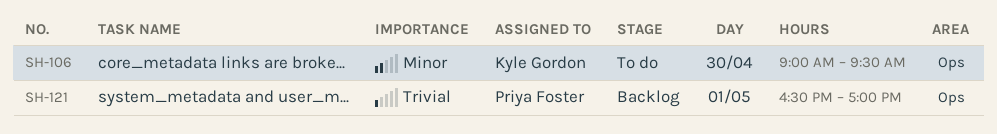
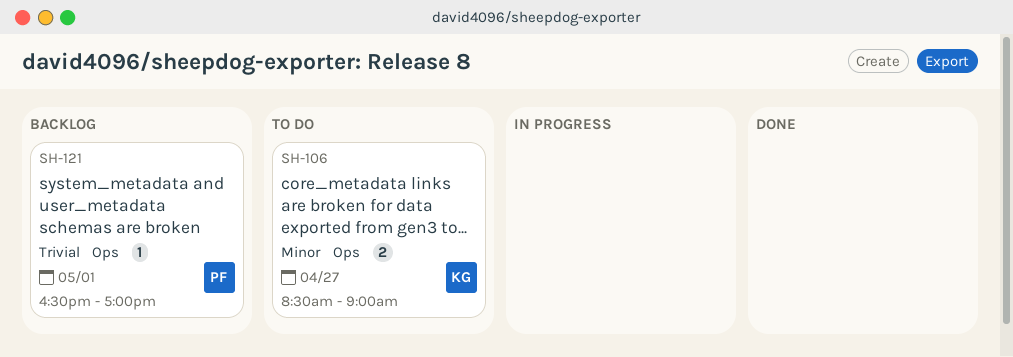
SH-106, day: Apr 30 -> Apr 27
SH-106, begins: 09:00 -> 08:30
SH-106, ends: 09:30 -> 09:00

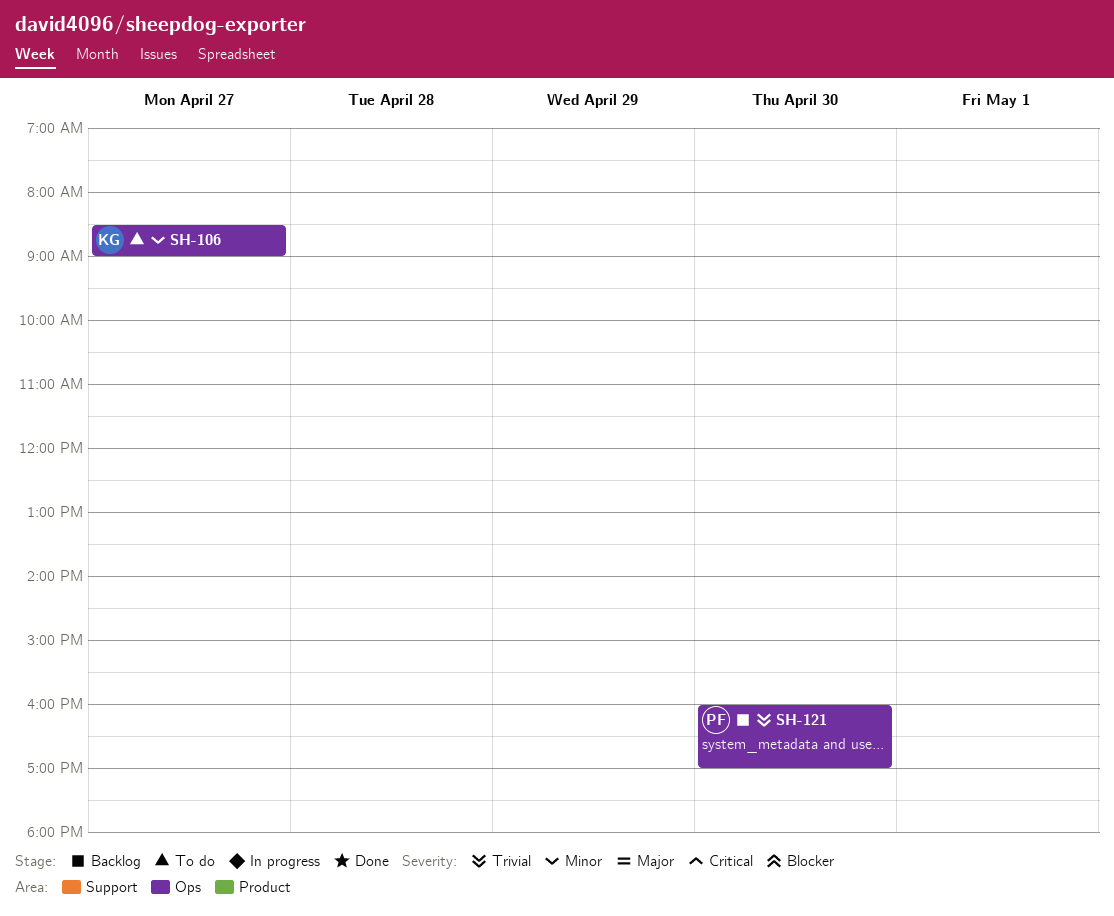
SH-121, day: May 1 -> Apr 30
SH-121, begins: 16:30 -> 16:00

